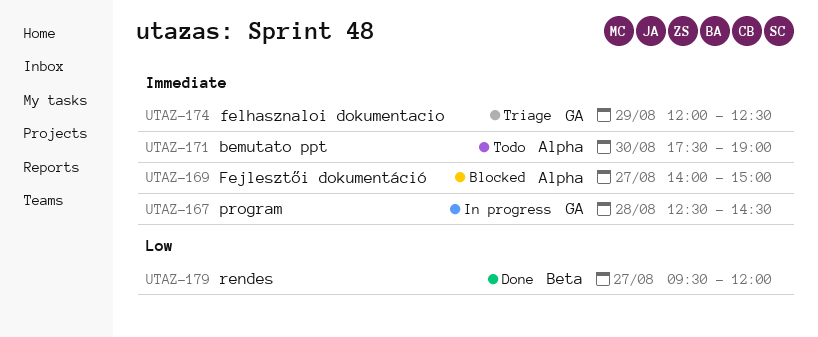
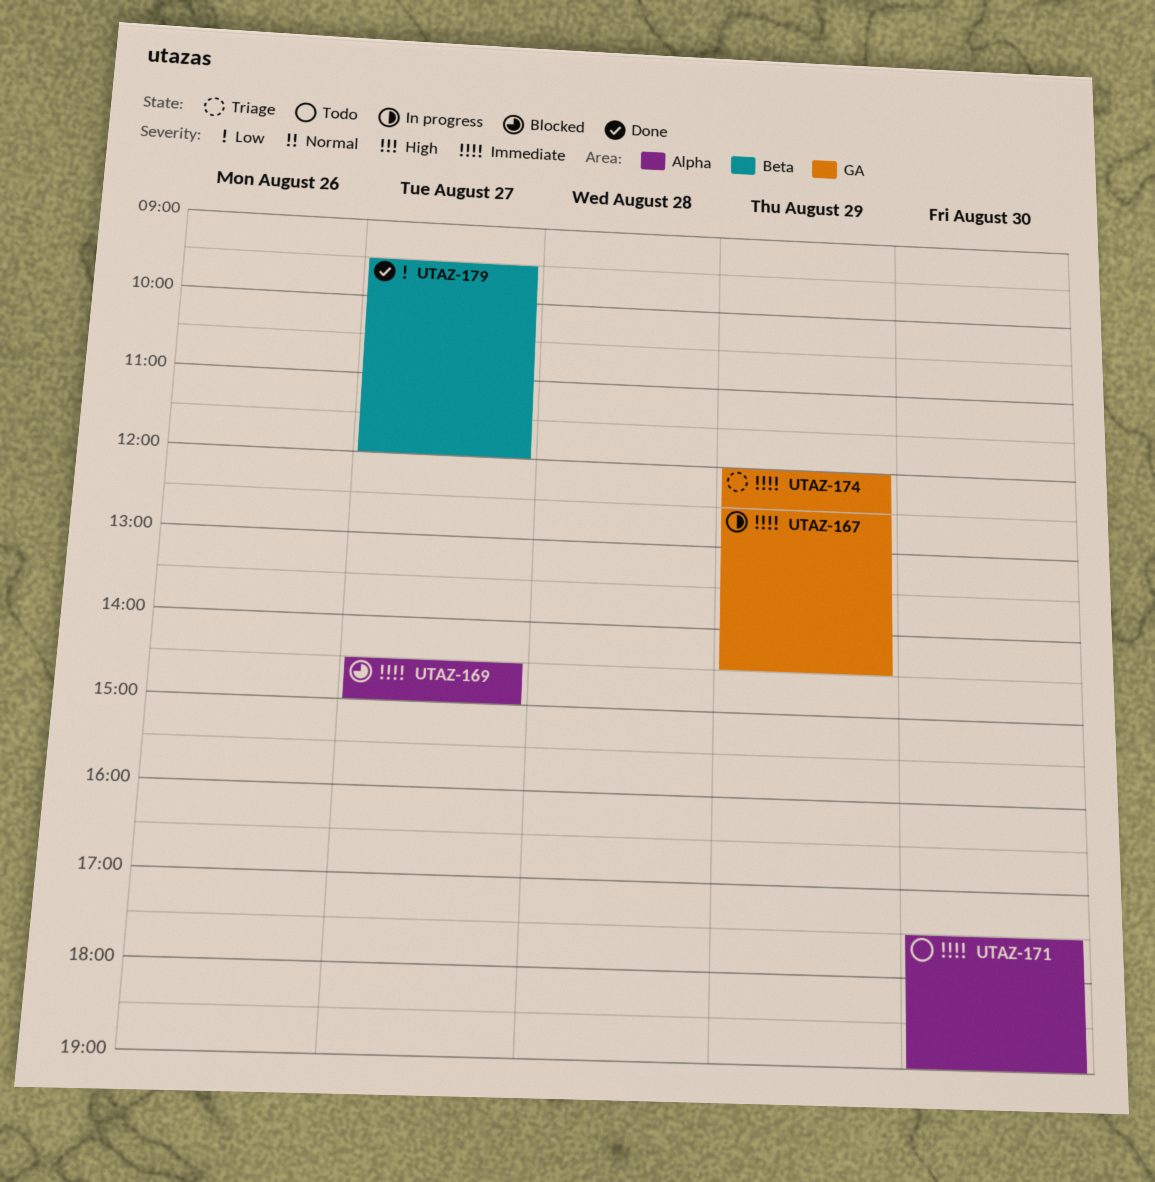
UTAZ-167, day: Aug 28 -> Aug 29
UTAZ-169, begins: 14:00 -> 14:30

